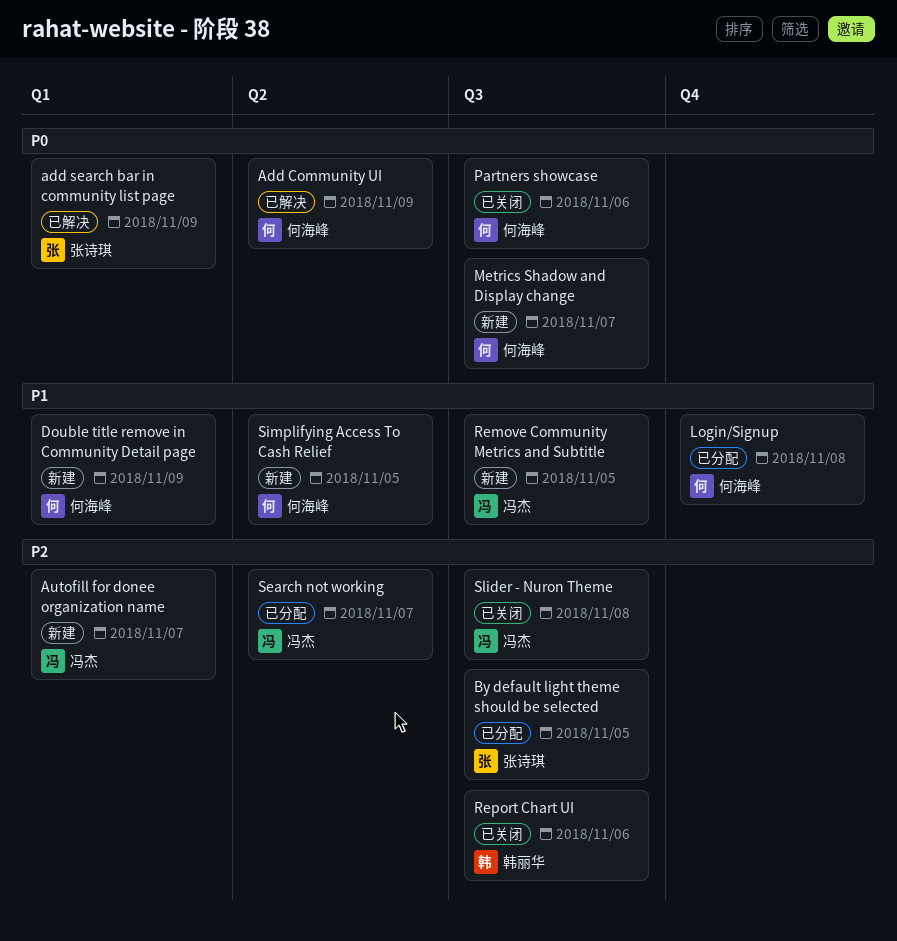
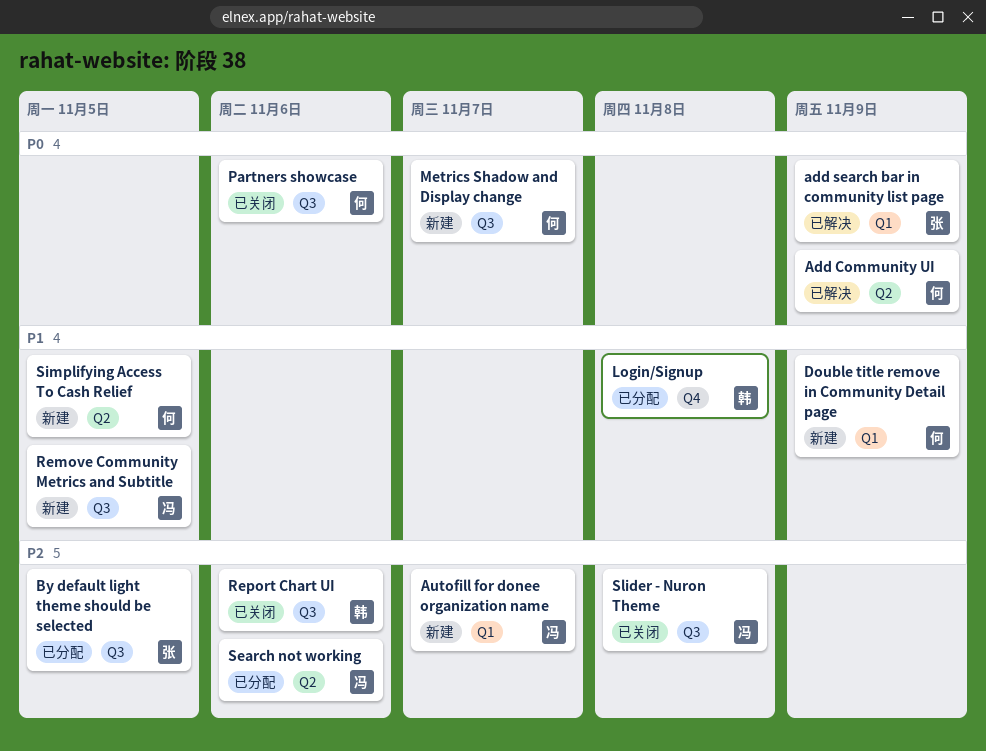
Login/Signup, owner: 何海峰 -> 韩丽华
Search not working, due: Nov 7 -> Nov 6

